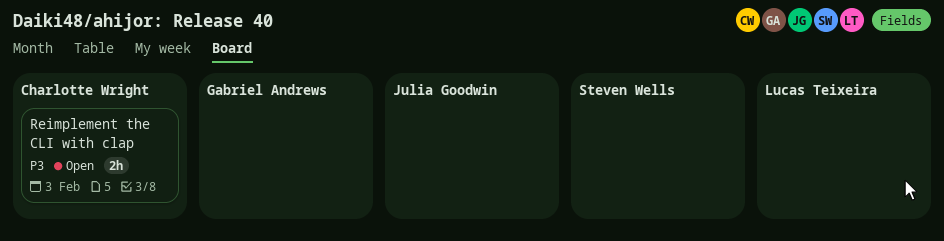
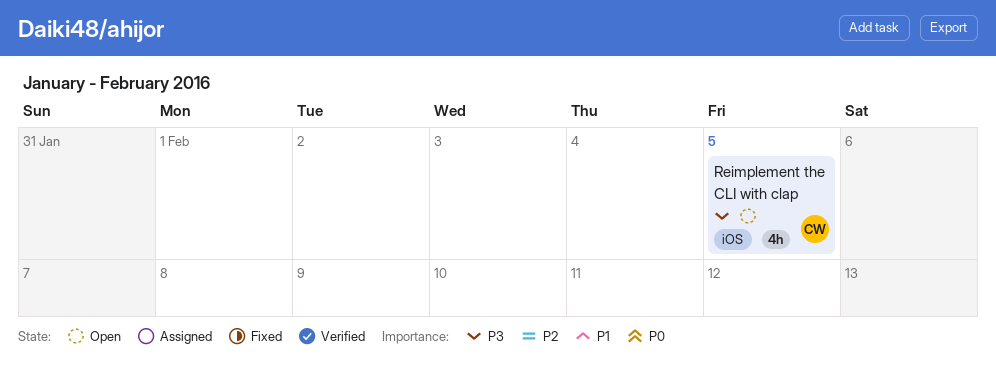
Reimplement the CLI with clap, estimate: 2h -> 4h
Reimplement the CLI with clap, due: Feb 3 -> Feb 5

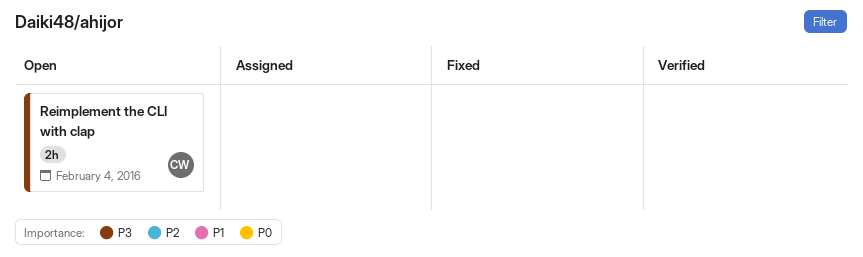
Reimplement the CLI with clap, estimate: 4h -> 2h
Reimplement the CLI with clap, due: Feb 5 -> Feb 4

